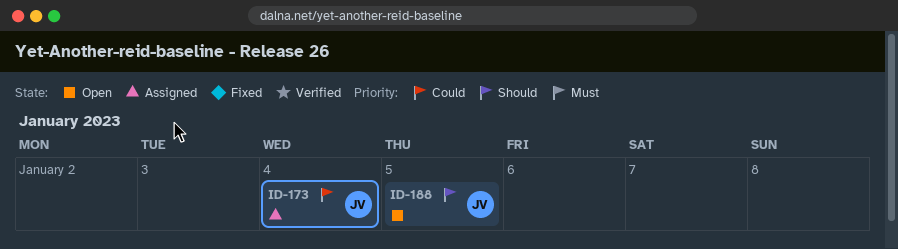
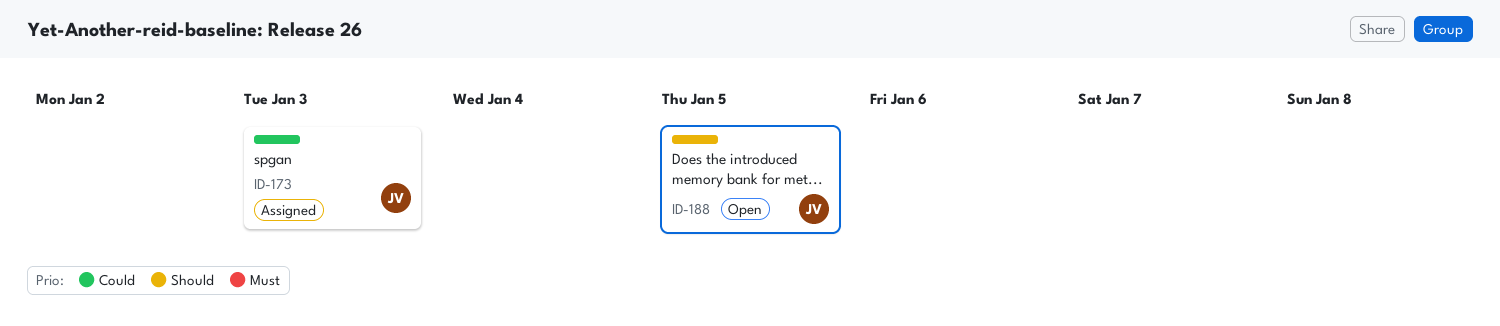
ID-173, due: Jan 4 -> Jan 3

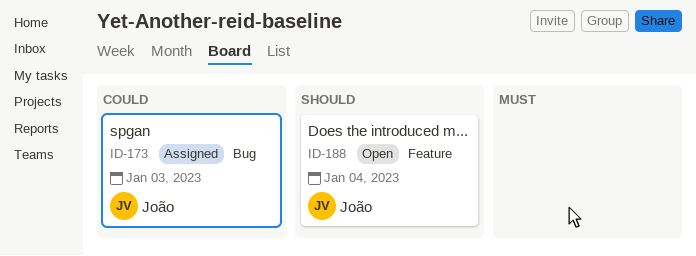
ID-188, due: Jan 5 -> Jan 4

